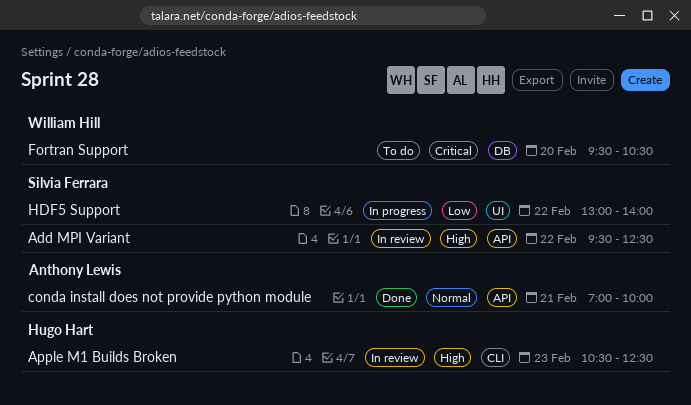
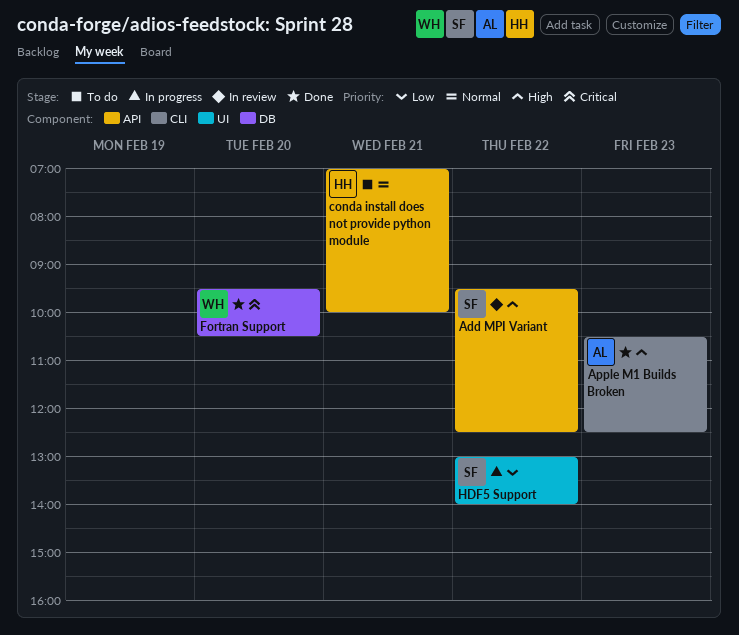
Apple M1 Builds Broken, status: In review -> Done
Apple M1 Builds Broken, owner: Hugo Hart -> Anthony Lewis
conda install does not provide python module, status: Done -> To do
conda install does not provide python module, owner: Anthony Lewis -> Hugo Hart
Fortran Support, status: To do -> Done

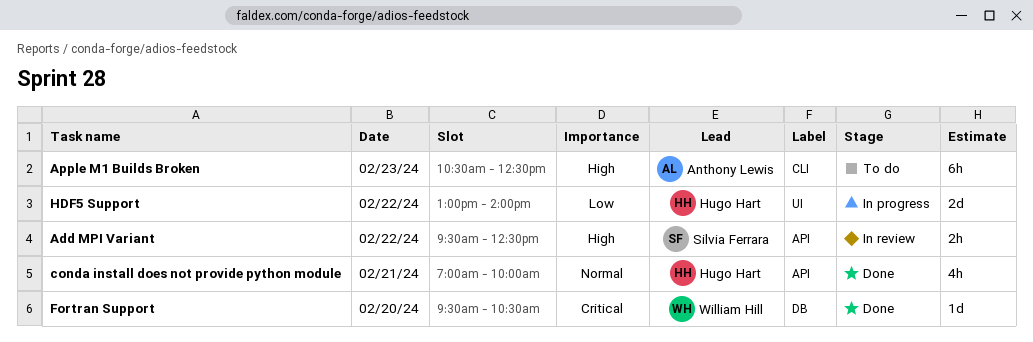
Apple M1 Builds Broken, status: Done -> To do
conda install does not provide python module, status: To do -> Done
HDF5 Support, owner: Silvia Ferrara -> Hugo Hart

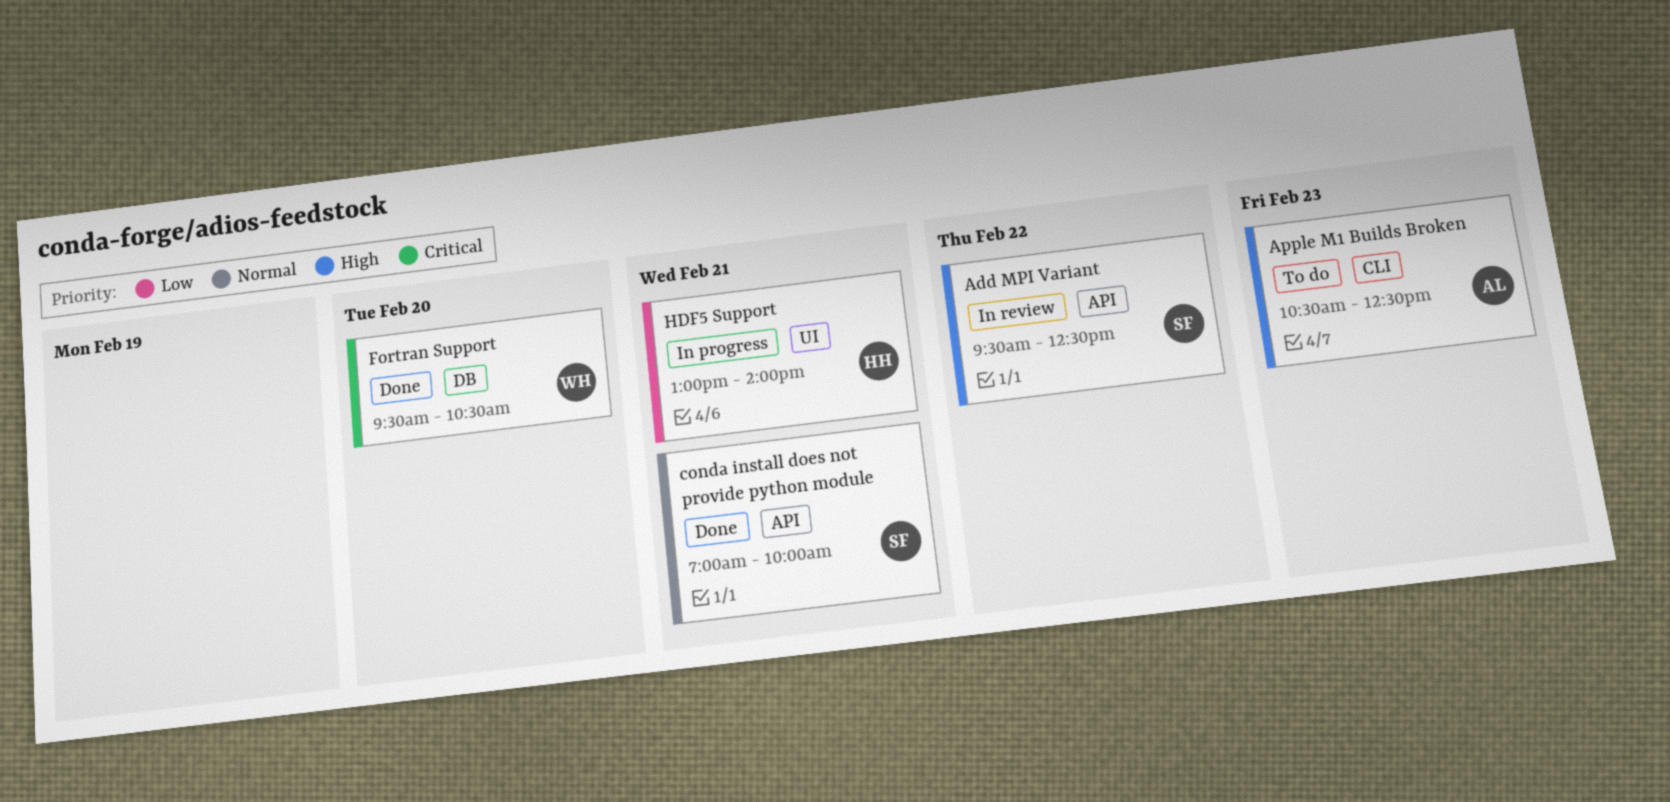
conda install does not provide python module, owner: Hugo Hart -> Silvia Ferrara
HDF5 Support, day: Feb 22 -> Feb 21

